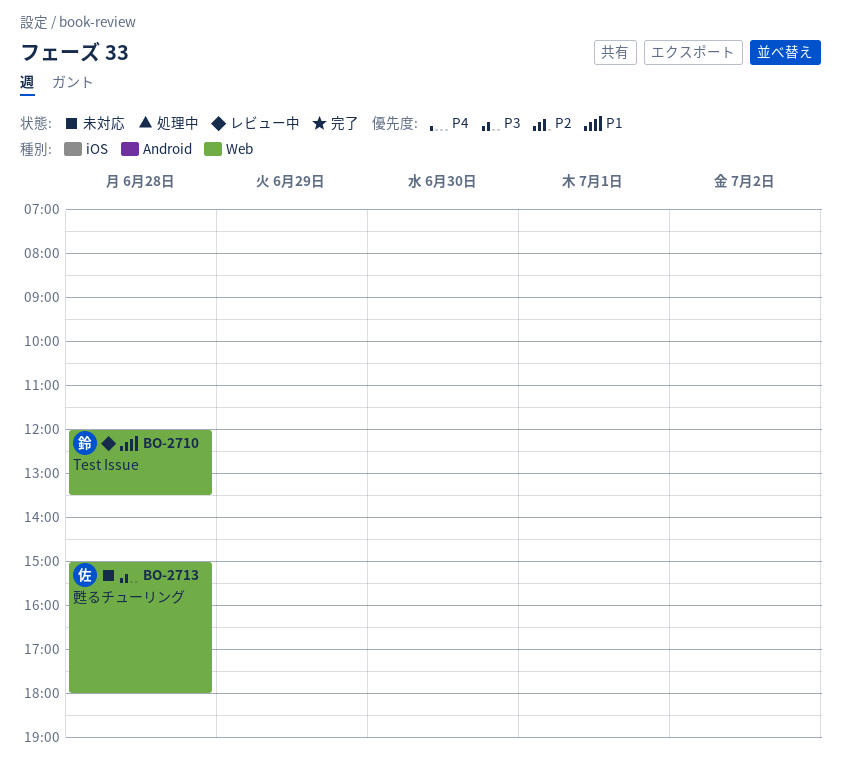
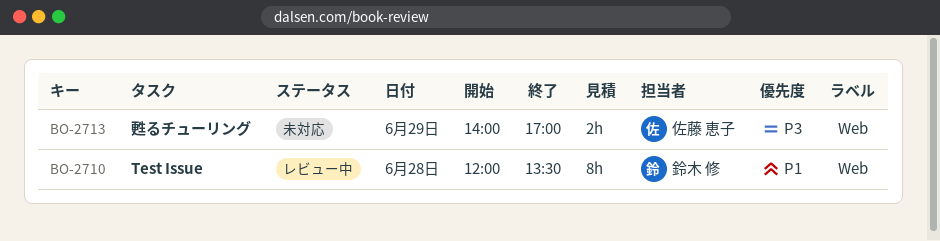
BO-2713, day: Jun 28 -> Jun 29
BO-2713, begins: 15:00 -> 14:00
BO-2713, ends: 18:00 -> 17:00

